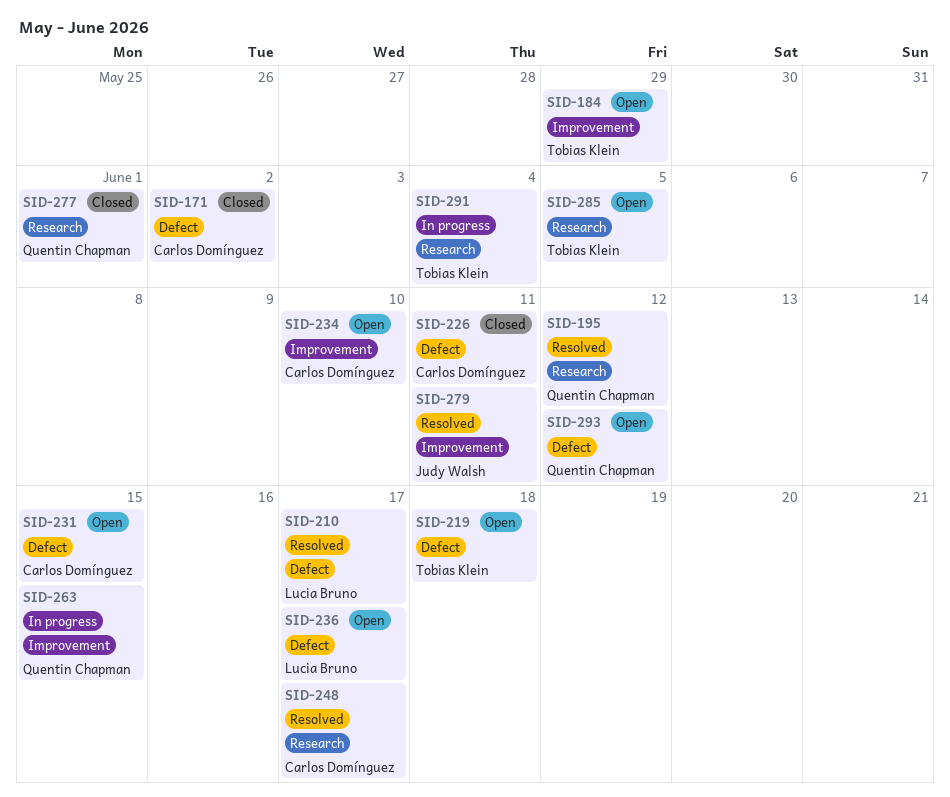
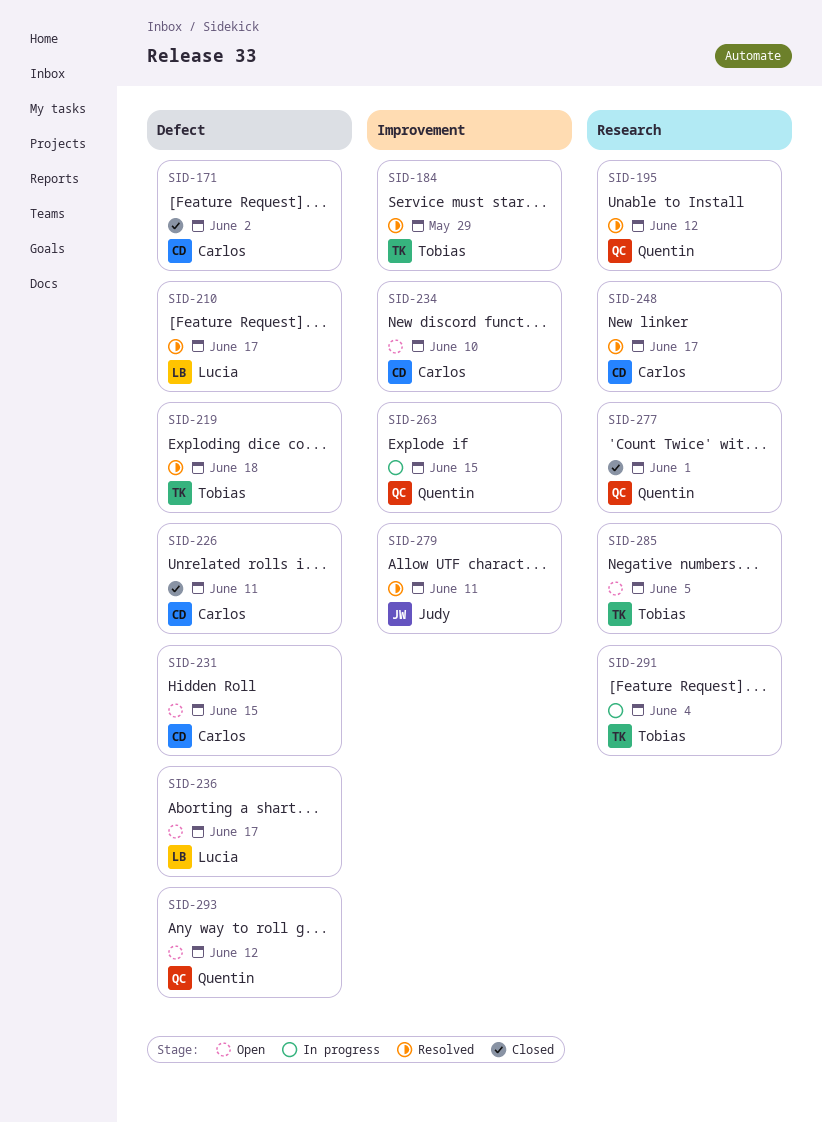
SID-184, status: Open -> Resolved
SID-219, status: Open -> Resolved

